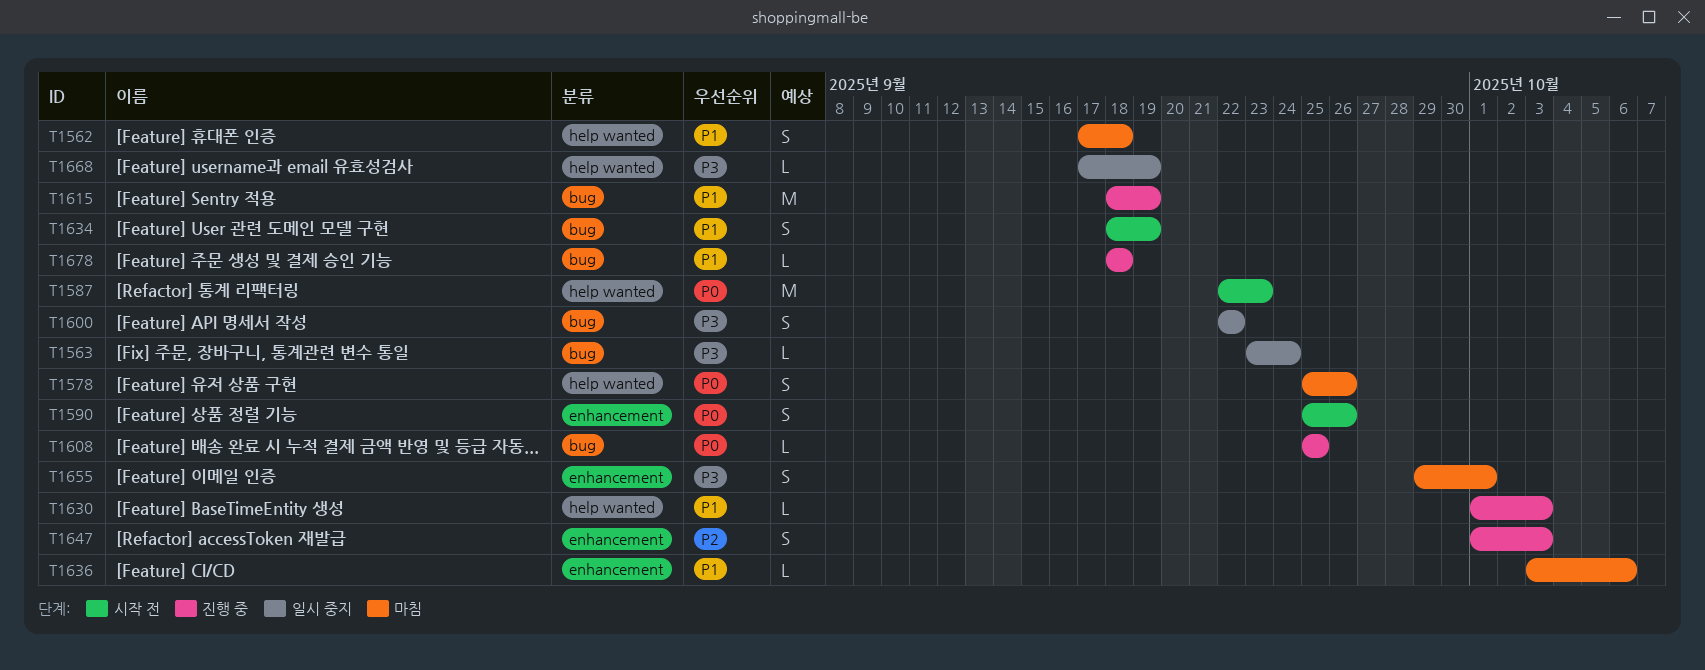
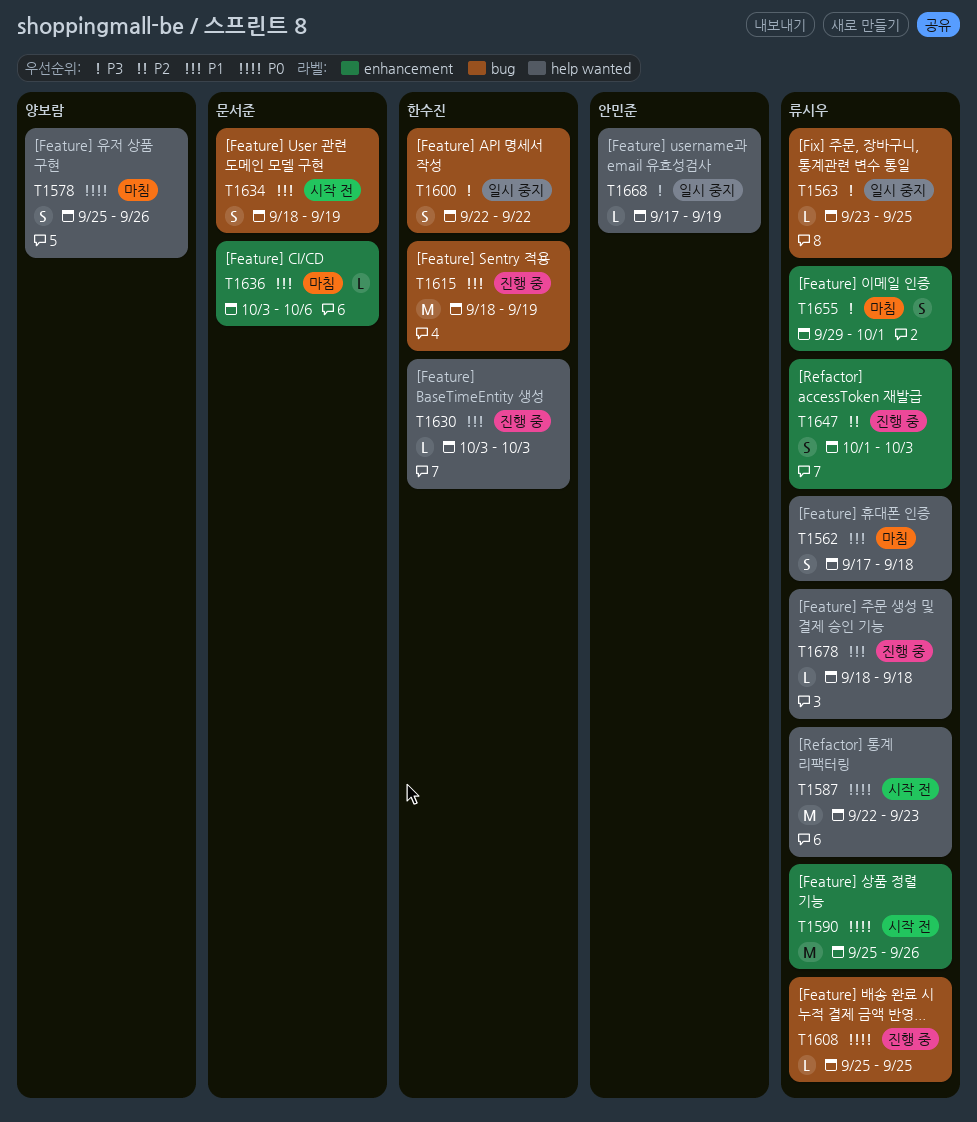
T1563, due: Sep 24 -> Sep 25
T1590, estimate: S -> M
T1630, start: Oct 1 -> Oct 3
T1678, label: bug -> help wanted

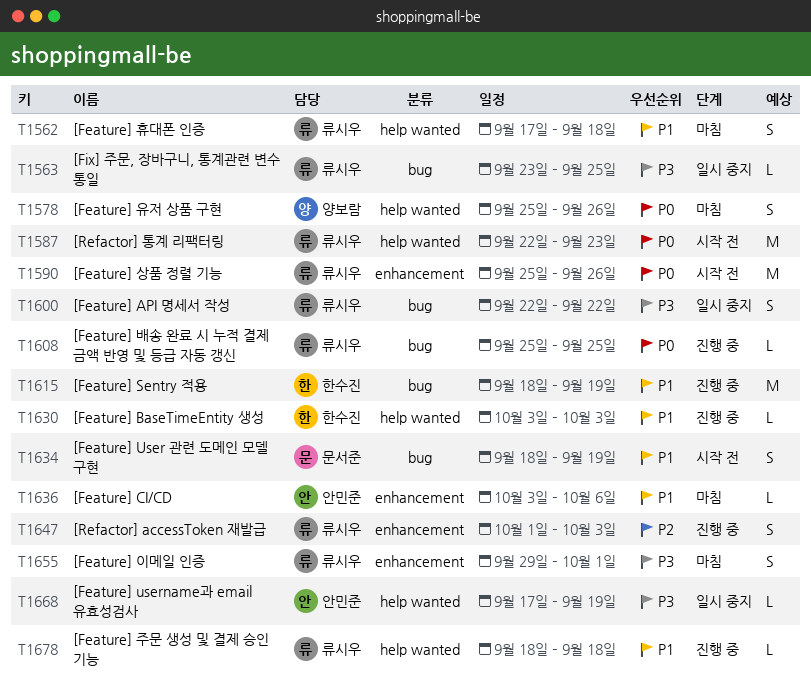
T1600, owner: 한수진 -> 류시우
T1636, owner: 문서준 -> 안민준

